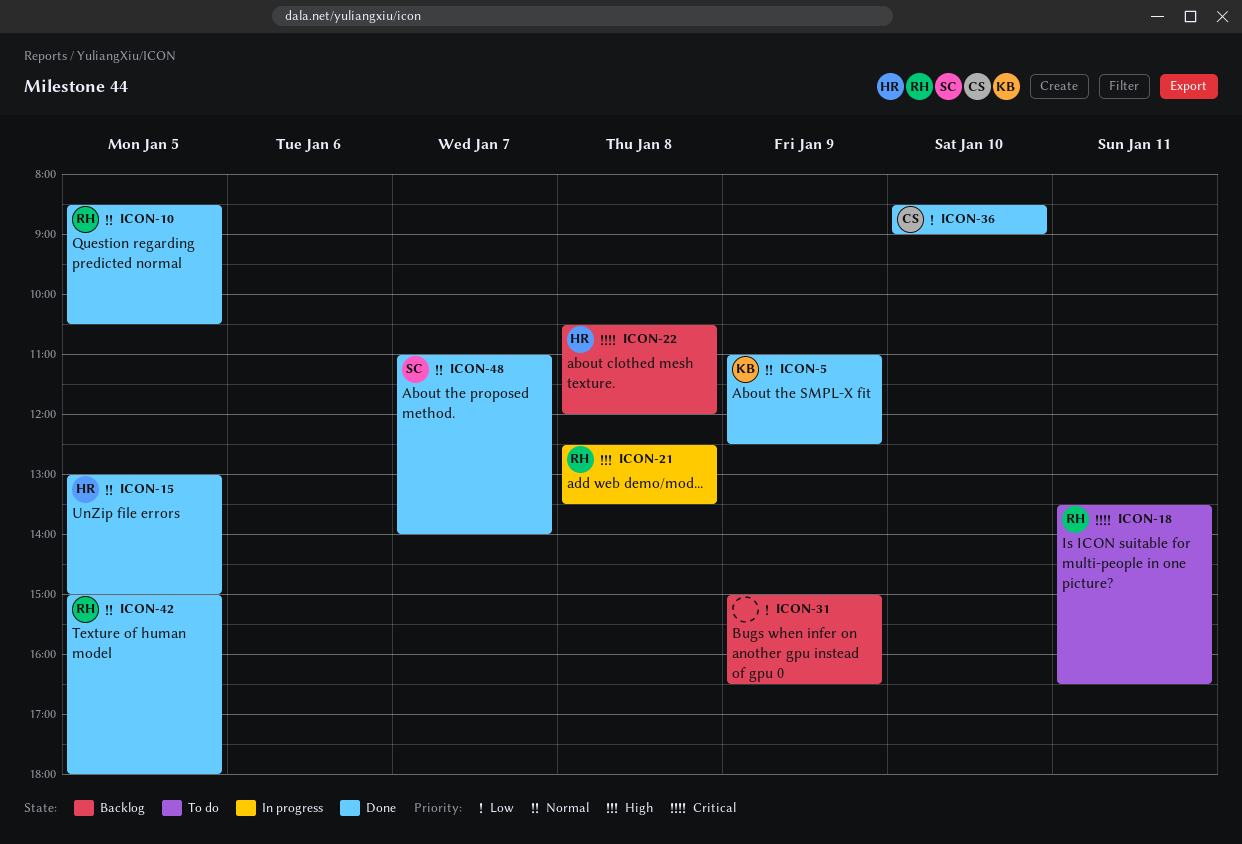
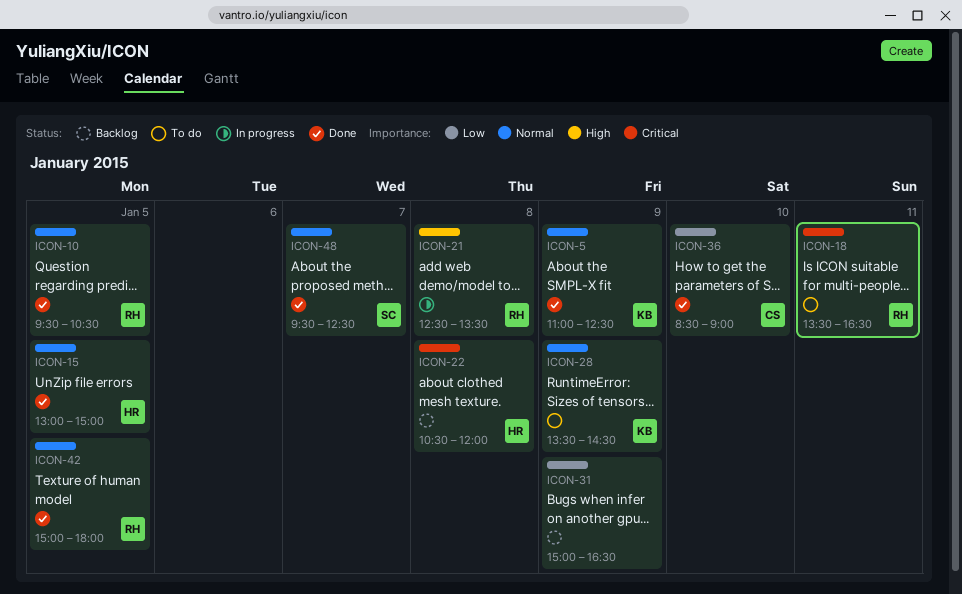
ICON-10, begins: 08:30 -> 09:30
ICON-28: none -> present
ICON-48, begins: 11:00 -> 09:30
ICON-48, ends: 14:00 -> 12:30

